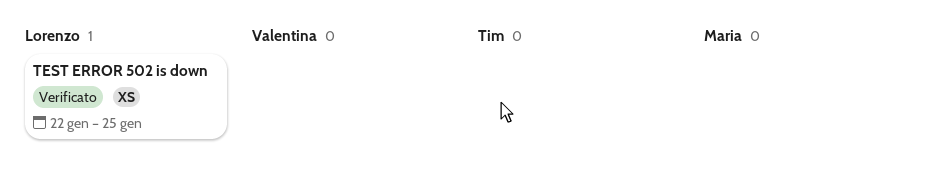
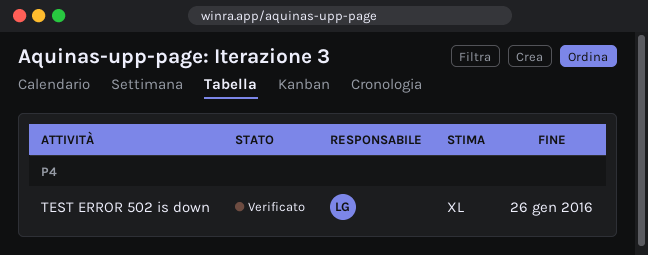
TEST ERROR 502 is down, estimate: XS -> XL
TEST ERROR 502 is down, due: Jan 25 -> Jan 26

